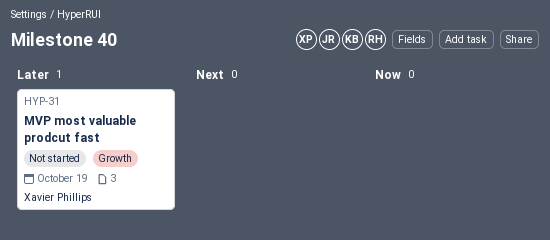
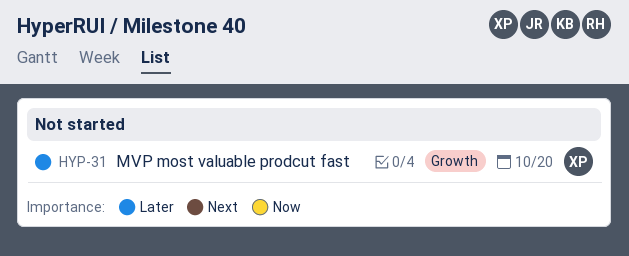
HYP-31, due: Oct 19 -> Oct 20

